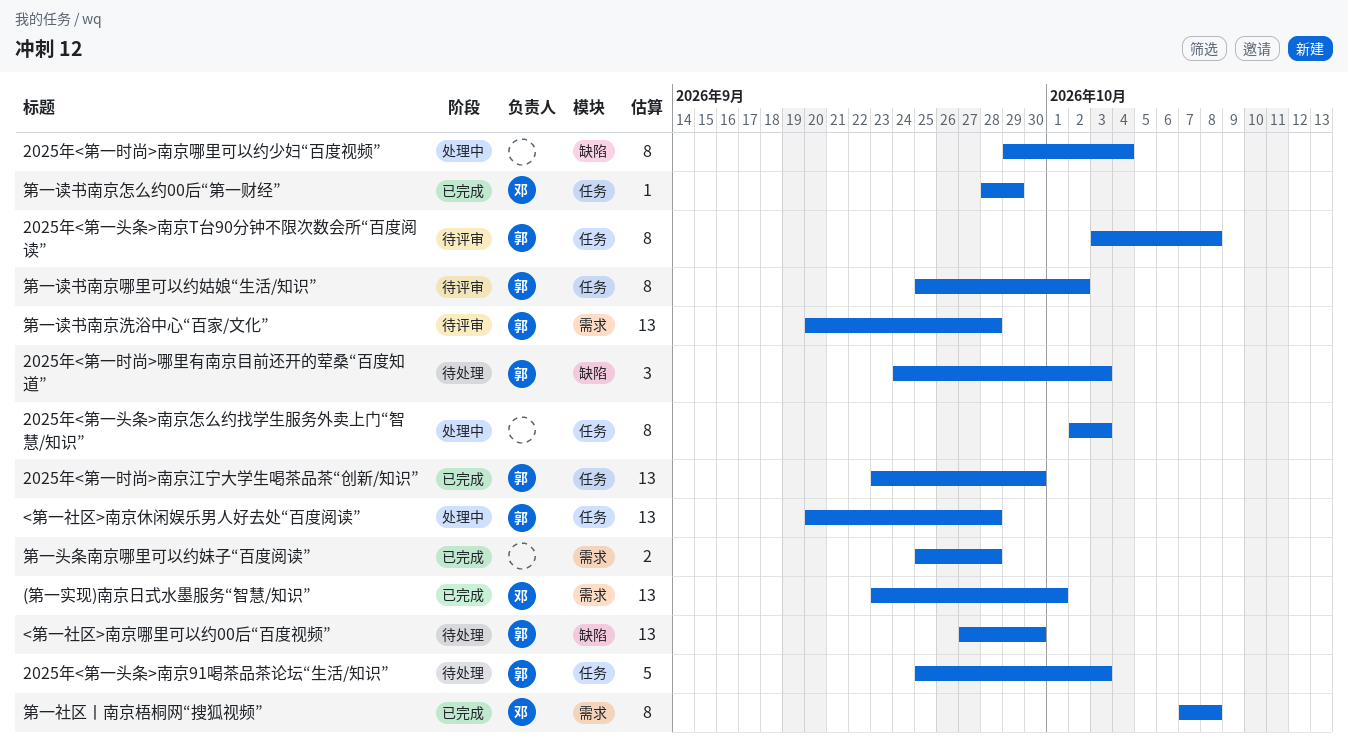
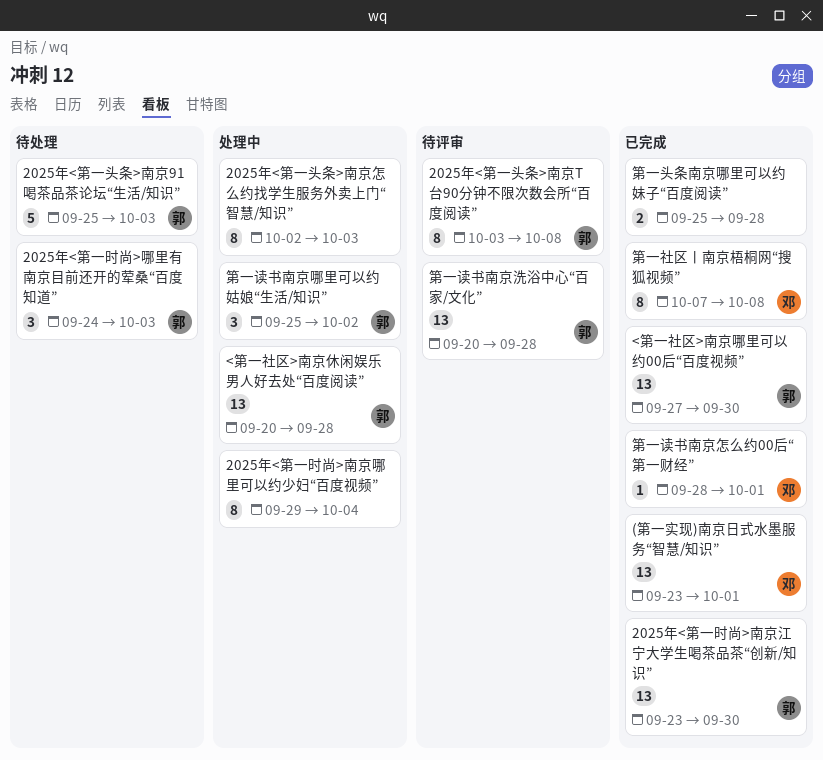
<第一社区>南京哪里可以约00后“百度视频”, status: 待处理 -> 已完成
第一读书南京哪里可以约姑娘“生活/知识”, status: 待评审 -> 处理中
第一读书南京哪里可以约姑娘“生活/知识”, estimate: 8 -> 3
第一读书南京怎么约00后“第一财经”, due: Sep 29 -> Oct 1

